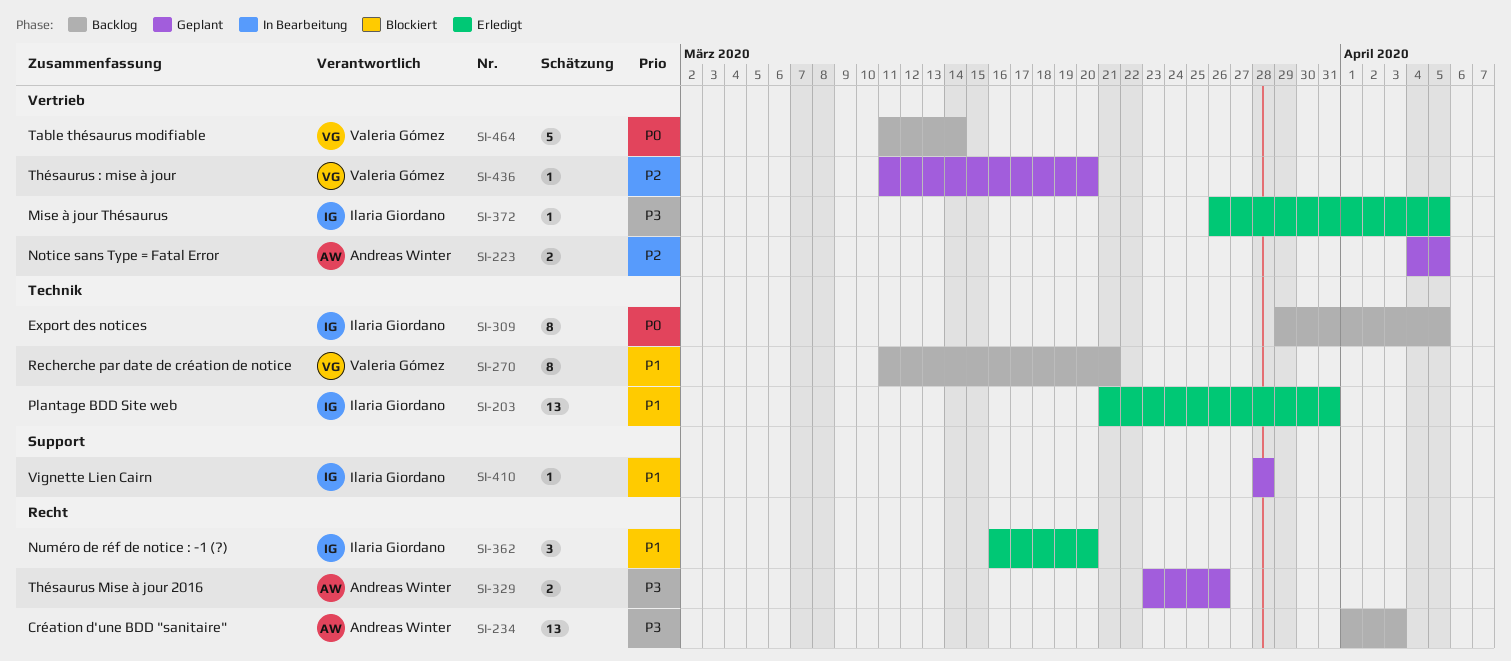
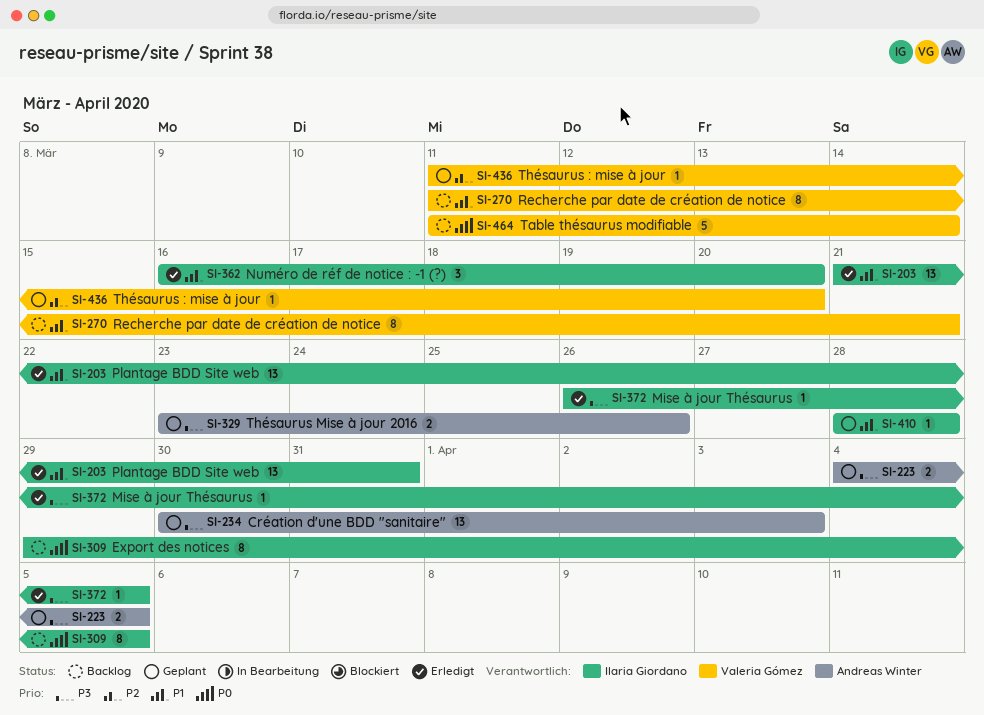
SI-223, priority: P2 -> P3
SI-234, status: Backlog -> Geplant
SI-234, start: Apr 1 -> Mar 30

